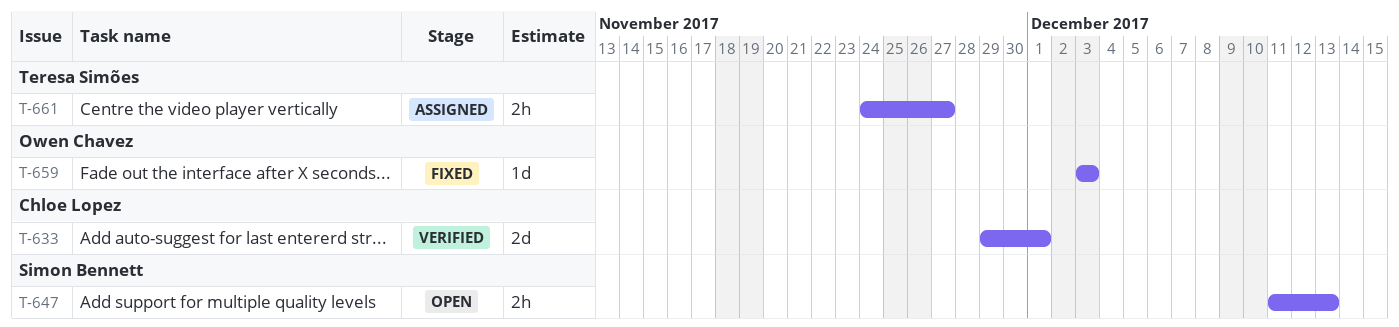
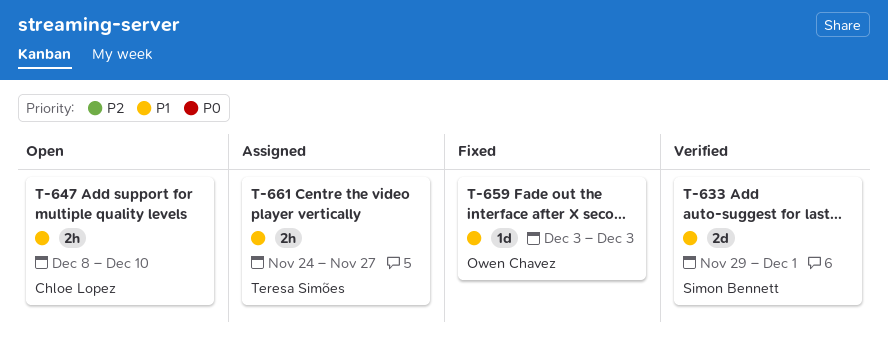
T-633, owner: Chloe Lopez -> Simon Bennett
T-647, owner: Simon Bennett -> Chloe Lopez
T-647, start: Dec 11 -> Dec 8
T-647, due: Dec 13 -> Dec 10

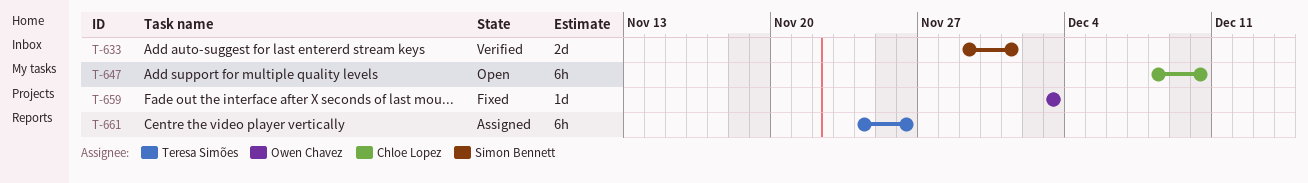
T-647, estimate: 2h -> 6h
T-661, estimate: 2h -> 6h
T-661, due: Nov 27 -> Nov 26

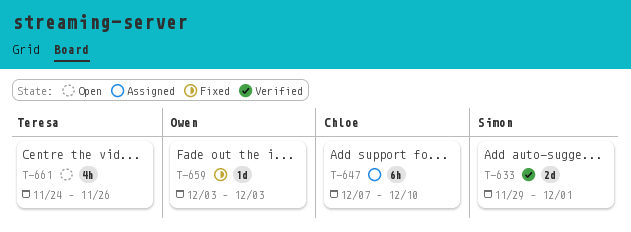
T-647, status: Open -> Assigned
T-647, start: Dec 8 -> Dec 7
T-661, status: Assigned -> Open
T-661, estimate: 6h -> 4h

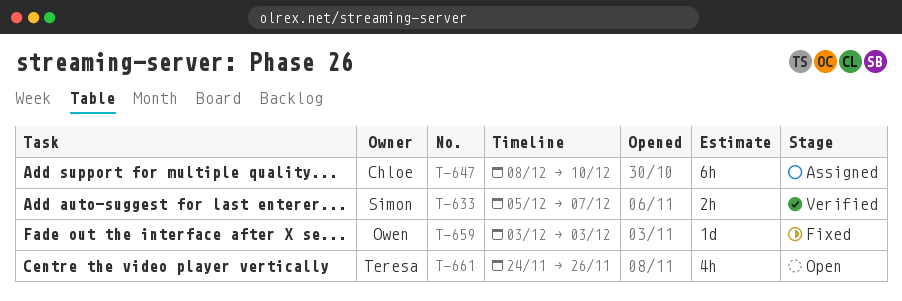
T-633, estimate: 2d -> 2h
T-633, start: Nov 29 -> Dec 5
T-633, due: Dec 1 -> Dec 7
T-647, start: Dec 7 -> Dec 8

